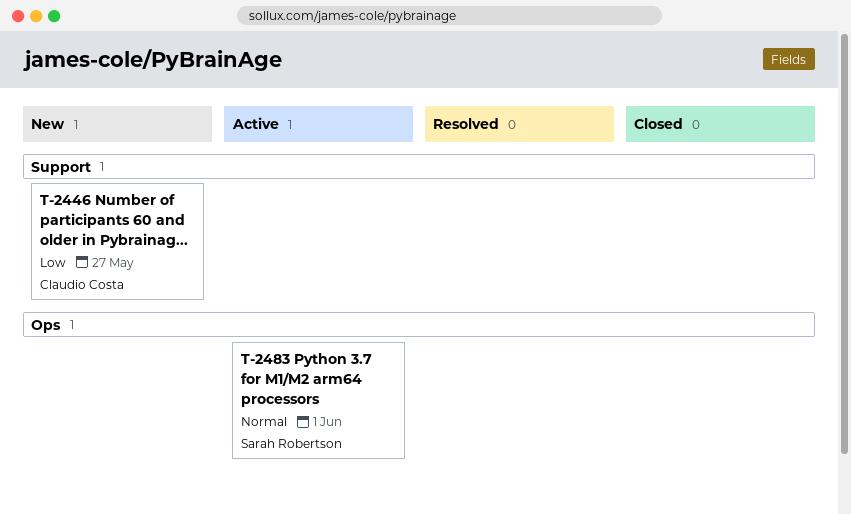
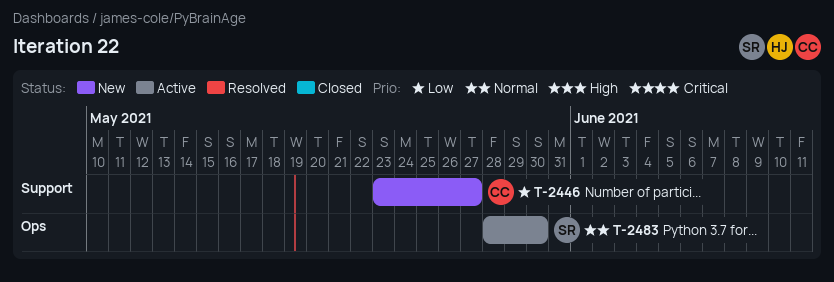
T-2483, due: Jun 1 -> May 30

